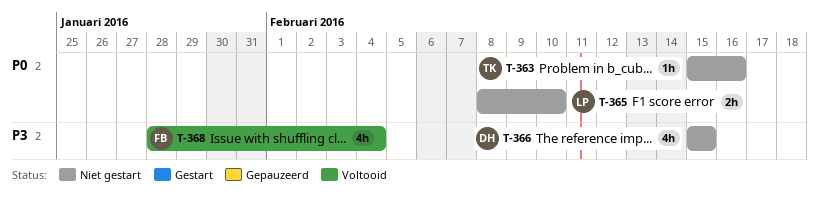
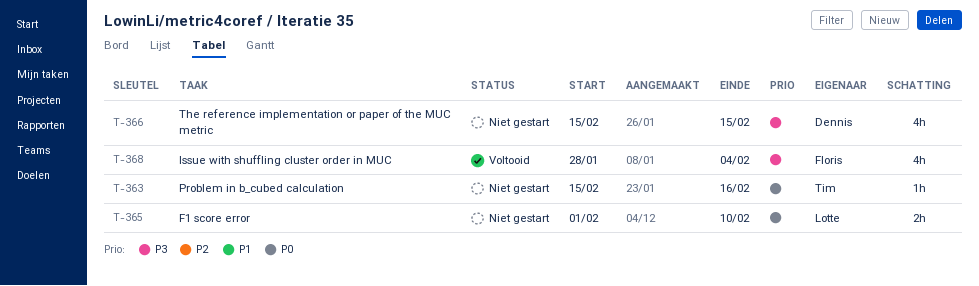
T-365, start: Feb 8 -> Feb 1

